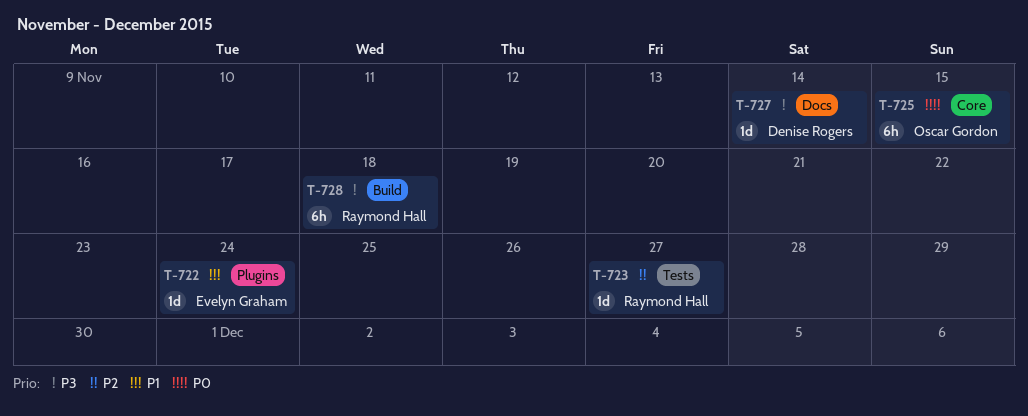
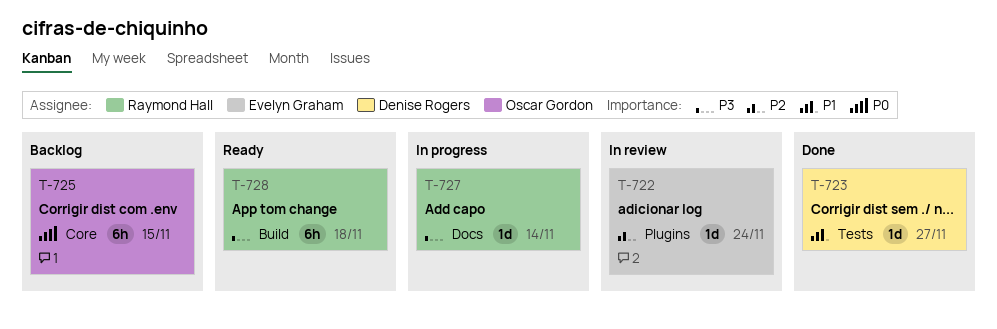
T-722, priority: P1 -> P2
T-723, owner: Raymond Hall -> Denise Rogers
T-723, priority: P2 -> P1
T-727, owner: Denise Rogers -> Raymond Hall

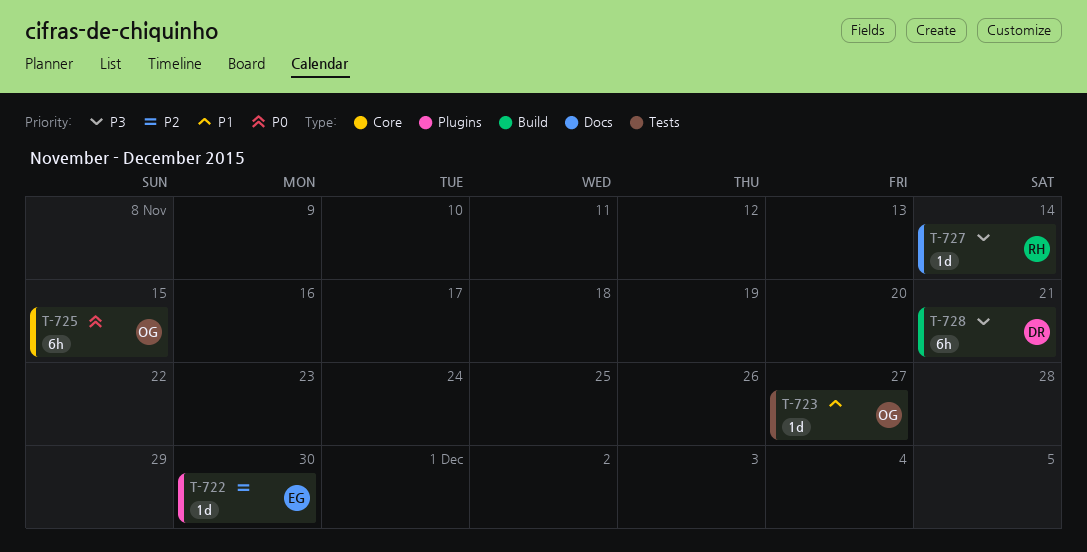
T-722, due: Nov 24 -> Nov 30
T-723, owner: Denise Rogers -> Oscar Gordon
T-728, owner: Raymond Hall -> Denise Rogers
T-728, due: Nov 18 -> Nov 21

